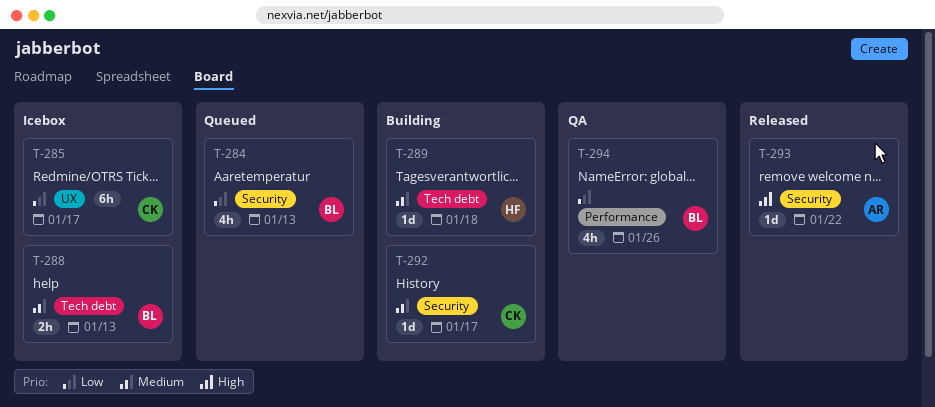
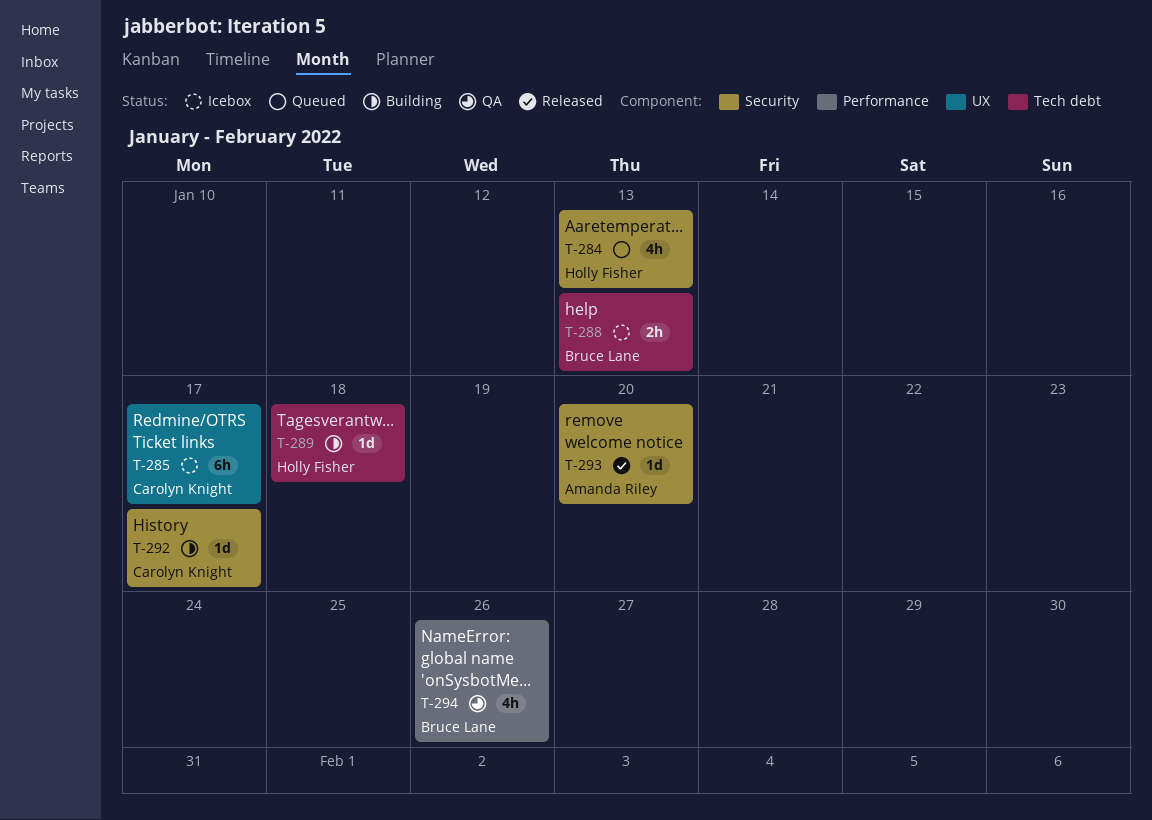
T-284, owner: Bruce Lane -> Holly Fisher
T-293, due: Jan 22 -> Jan 20

